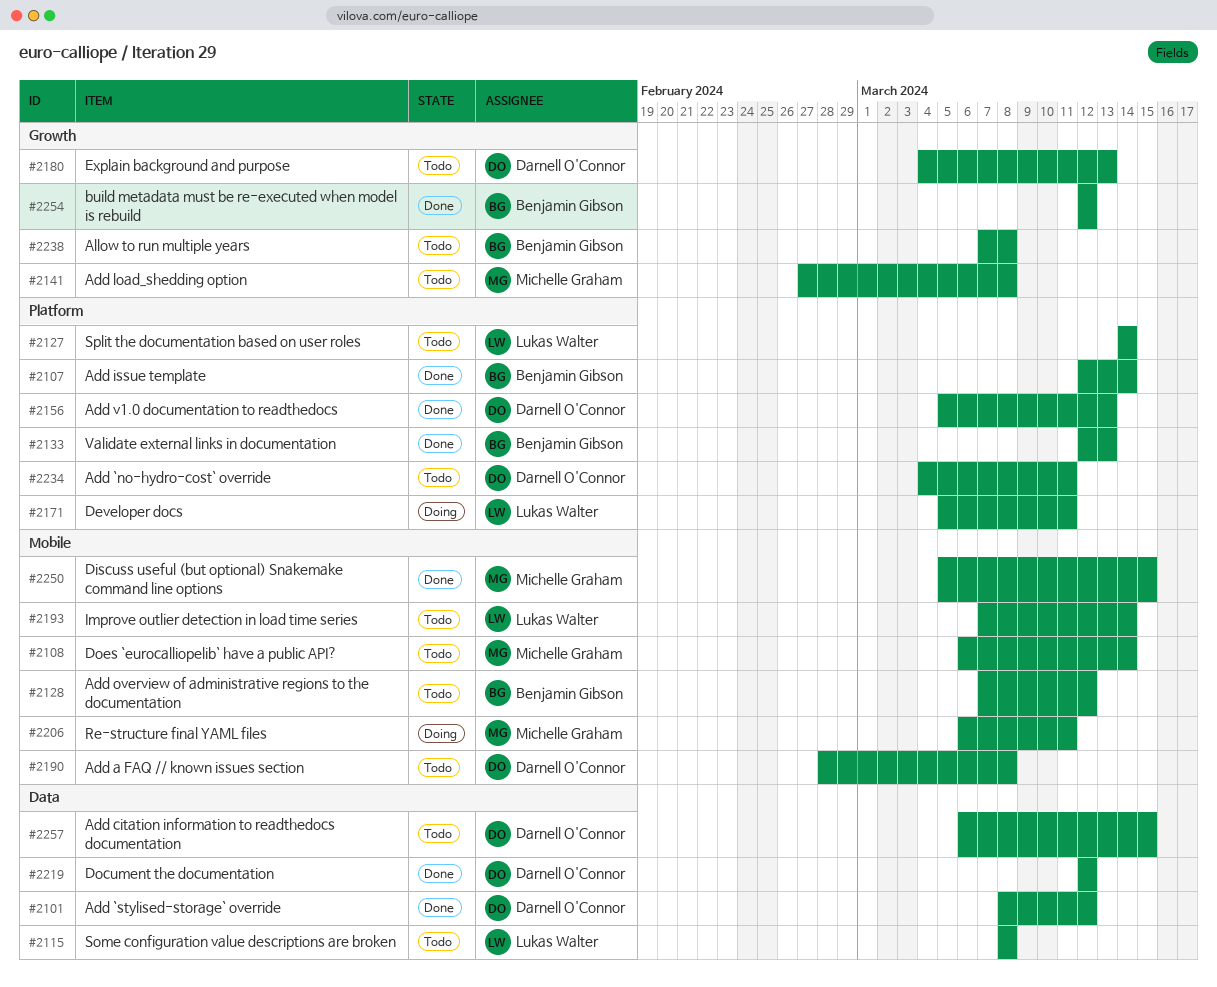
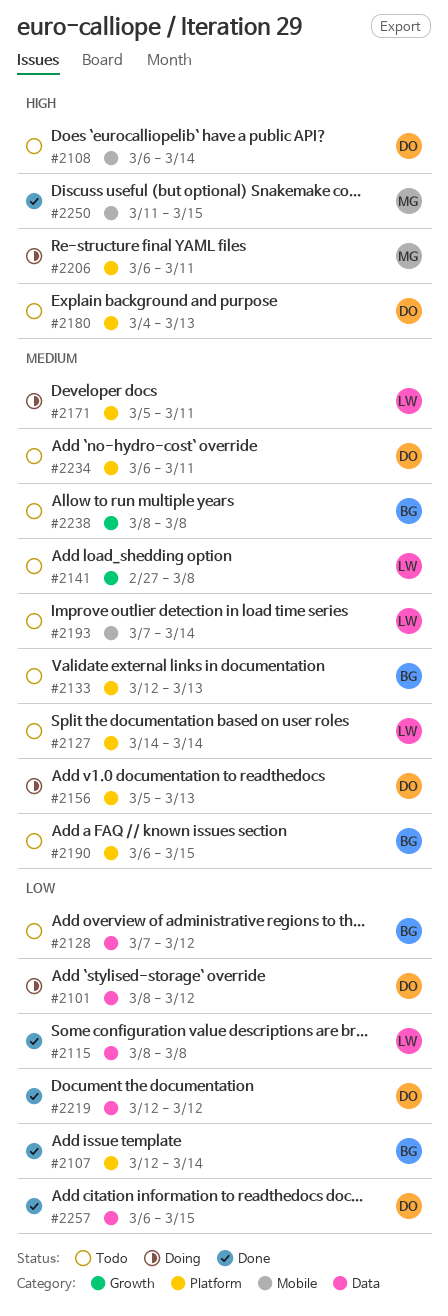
#2101, status: Done -> Doing
#2108, owner: Michelle Graham -> Darnell O'Connor
#2115, status: Todo -> Done
#2128, label: Mobile -> Data
#2133, status: Done -> Todo
#2141, owner: Michelle Graham -> Lukas Walter
#2156, status: Done -> Doing
#2180, label: Growth -> Platform
#2190, owner: Darnell O'Connor -> Benjamin Gibson
#2190, label: Mobile -> Platform
#2190, start: Feb 28 -> Mar 6
#2190, due: Mar 8 -> Mar 15
#2206, label: Mobile -> Platform
#2234, start: Mar 4 -> Mar 6
#2238, start: Mar 7 -> Mar 8
#2250, start: Mar 5 -> Mar 11
#2254: present -> none
#2257, status: Todo -> Done

